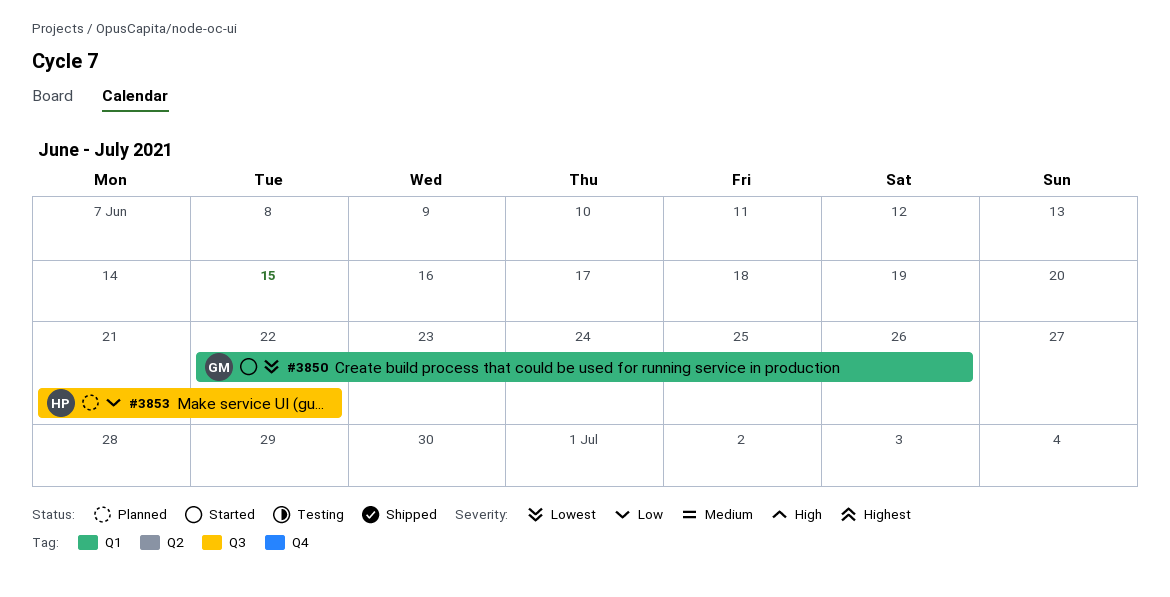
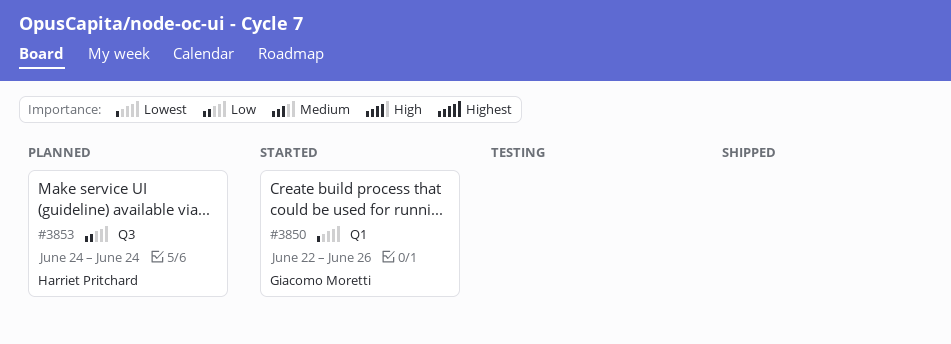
#3853, start: Jun 21 -> Jun 24
#3853, due: Jun 22 -> Jun 24

